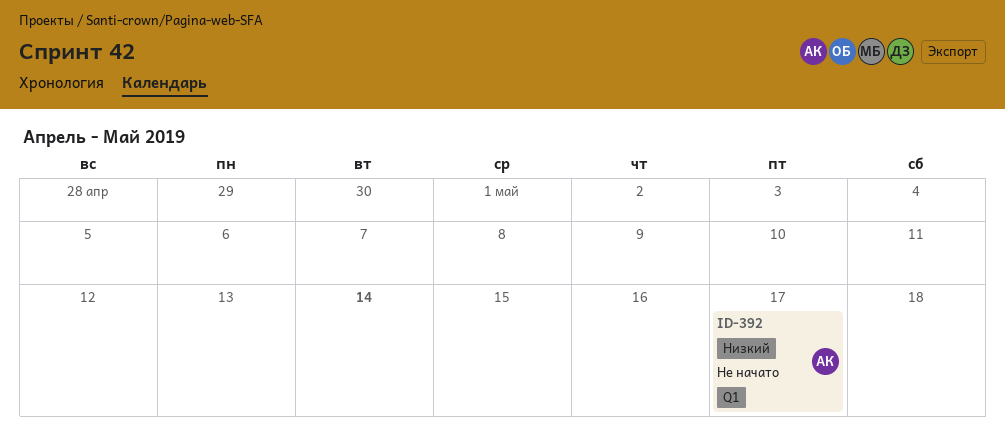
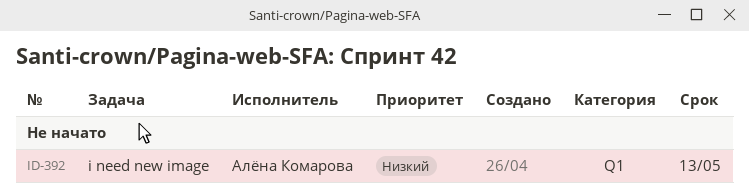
ID-392, due: May 17 -> May 13

